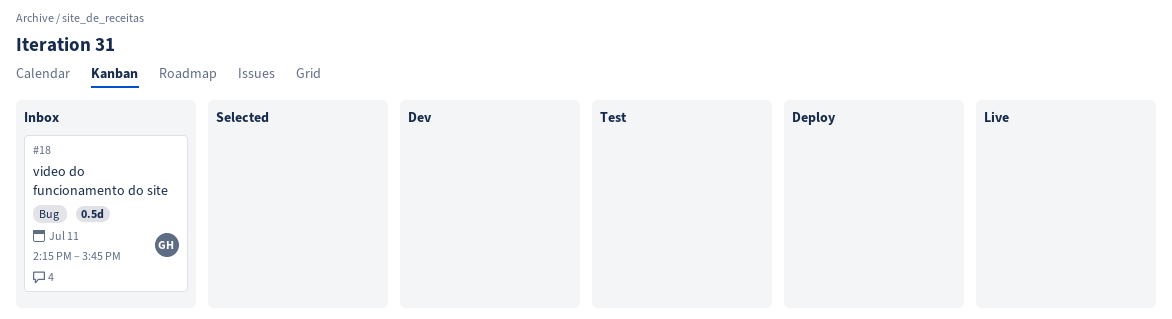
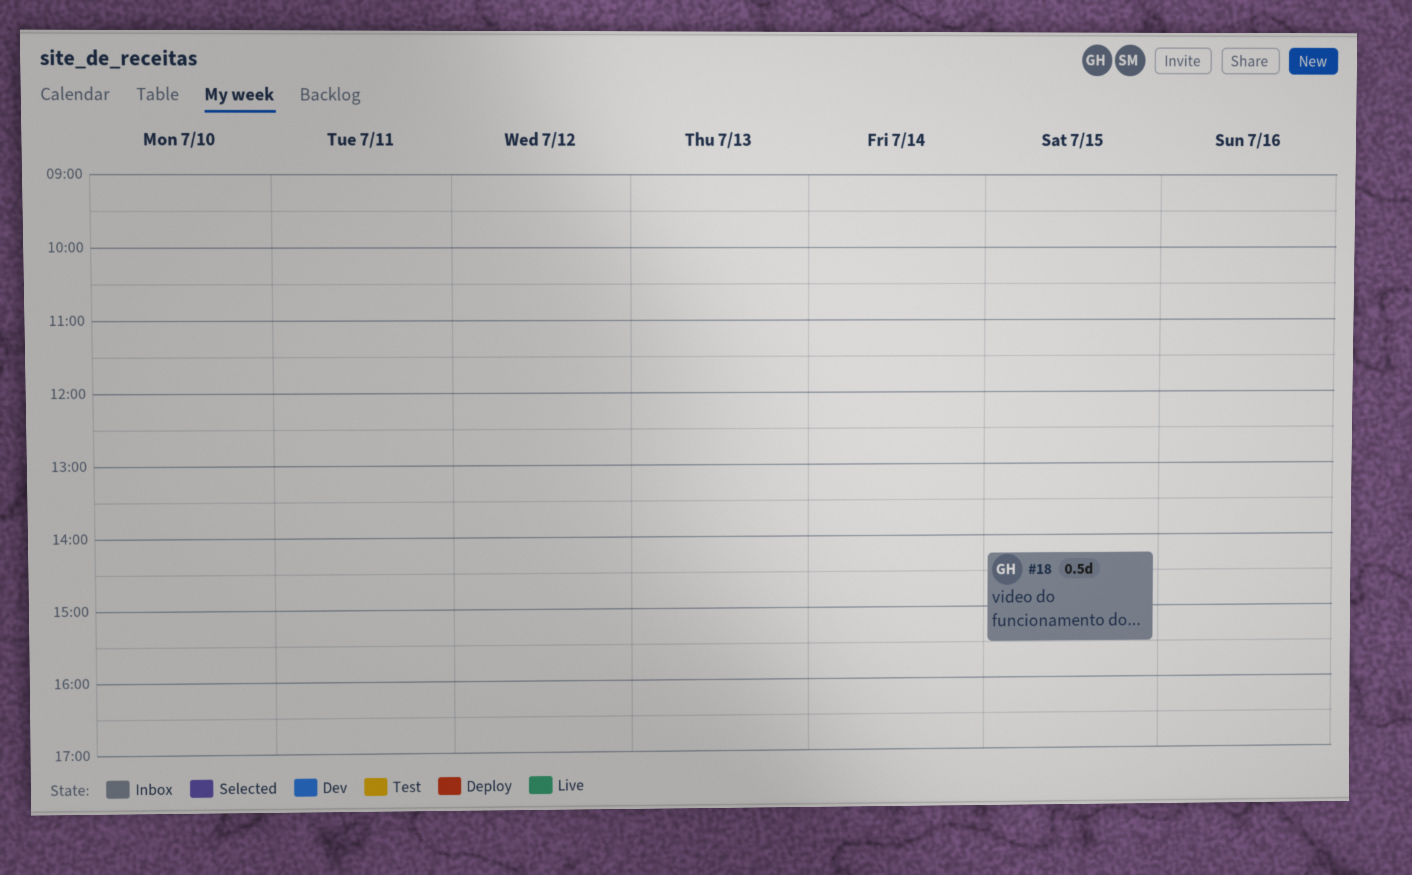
#18, day: Jul 11 -> Jul 15
#18, ends: 15:45 -> 15:30

